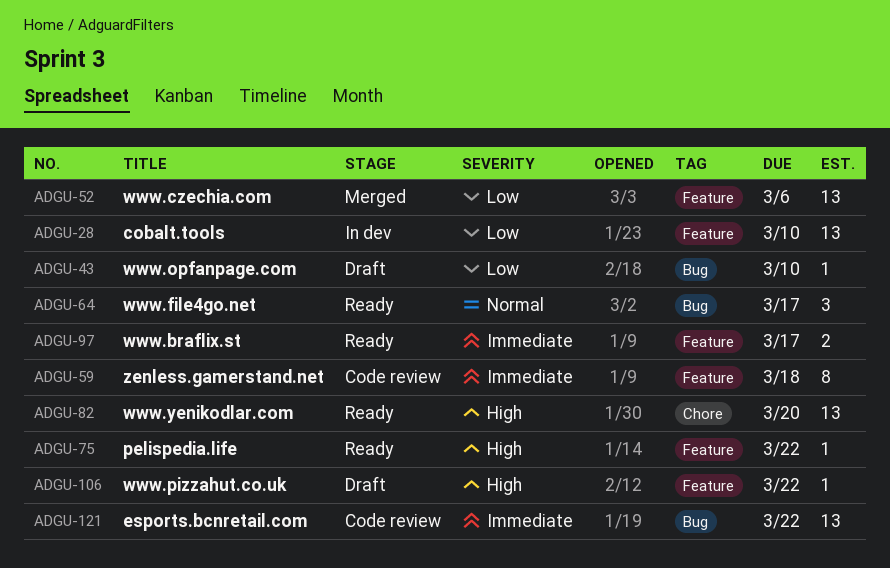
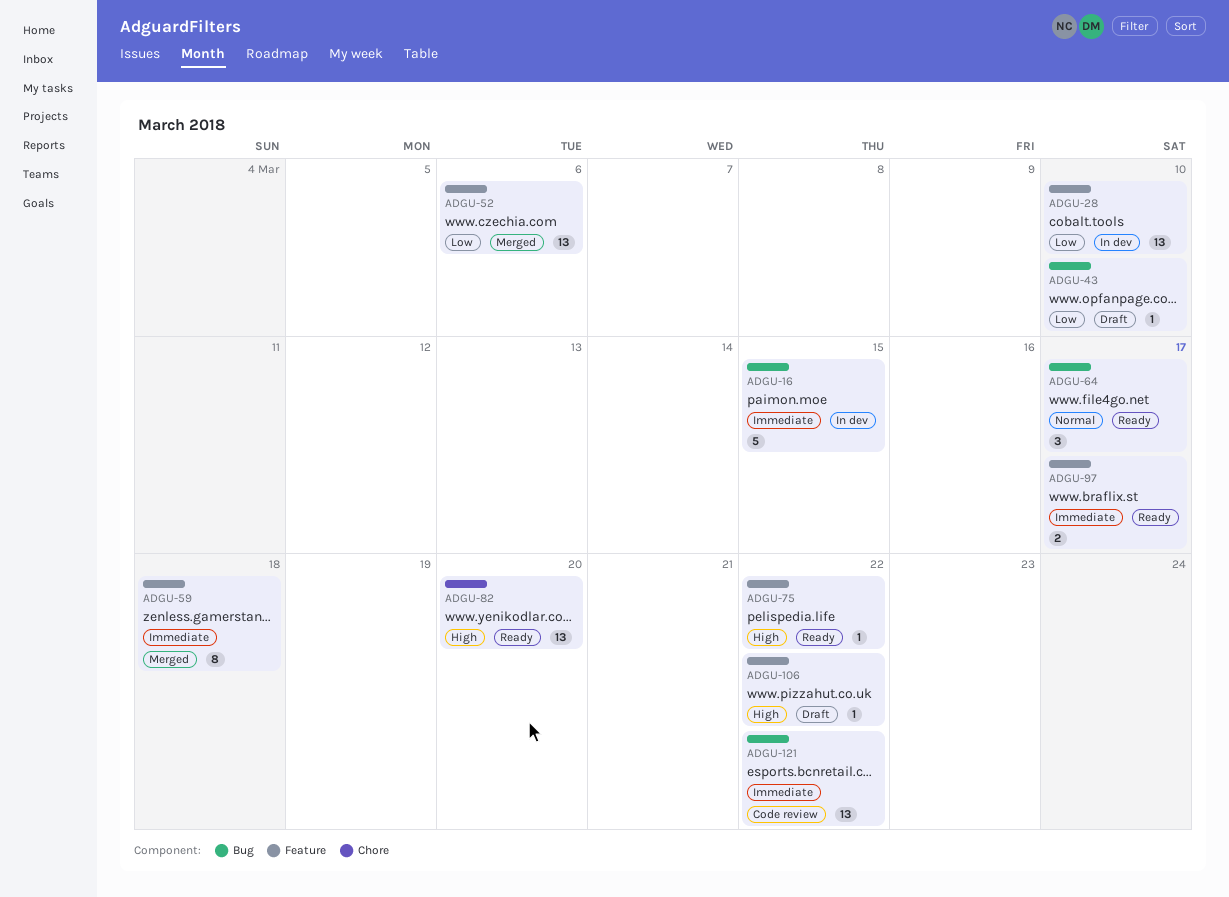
ADGU-16: none -> present
ADGU-59, status: Code review -> Merged

